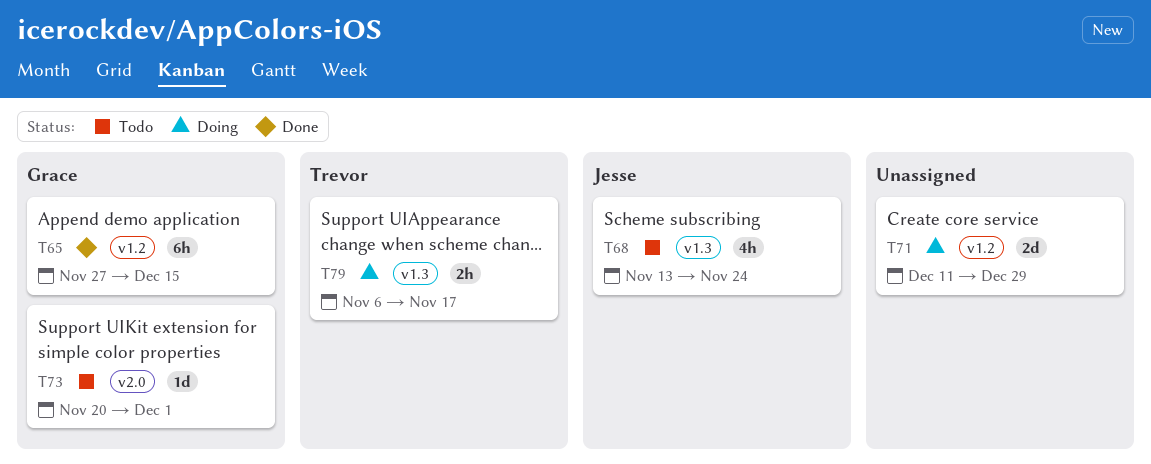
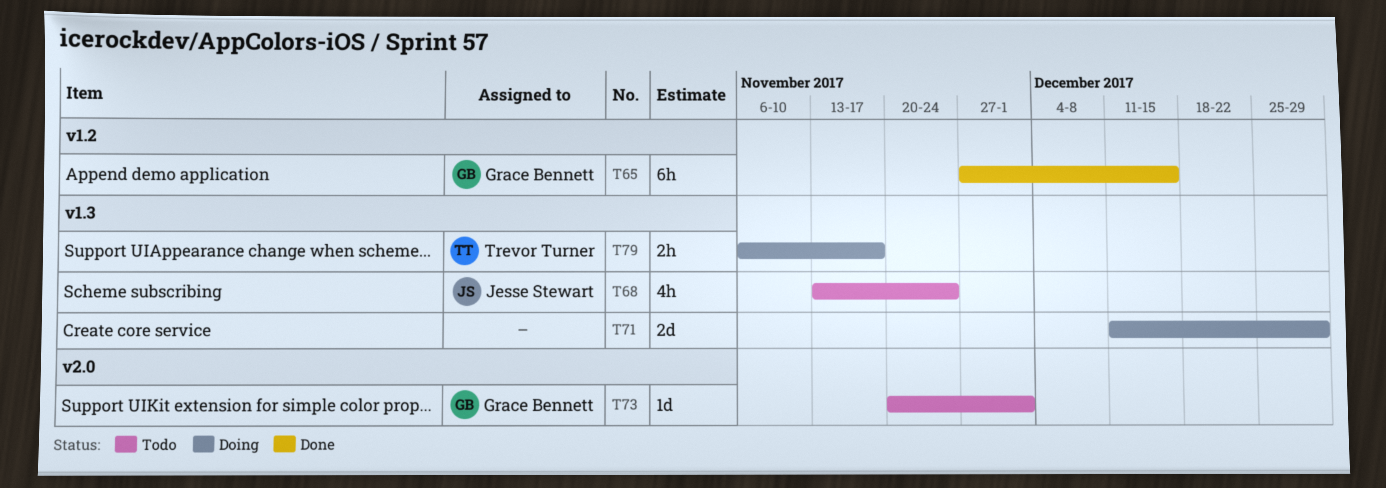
T71, label: v1.2 -> v1.3

